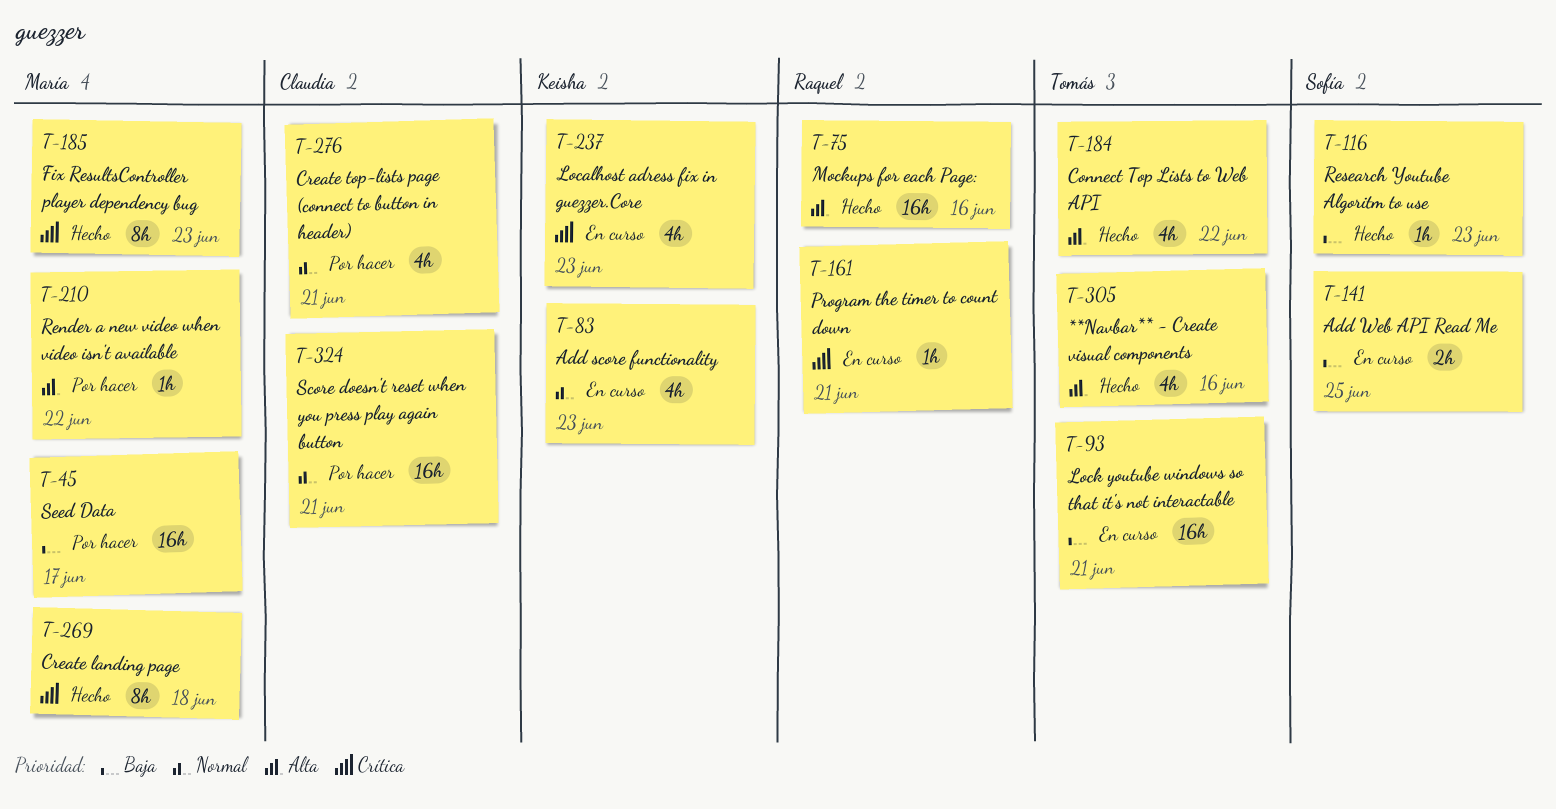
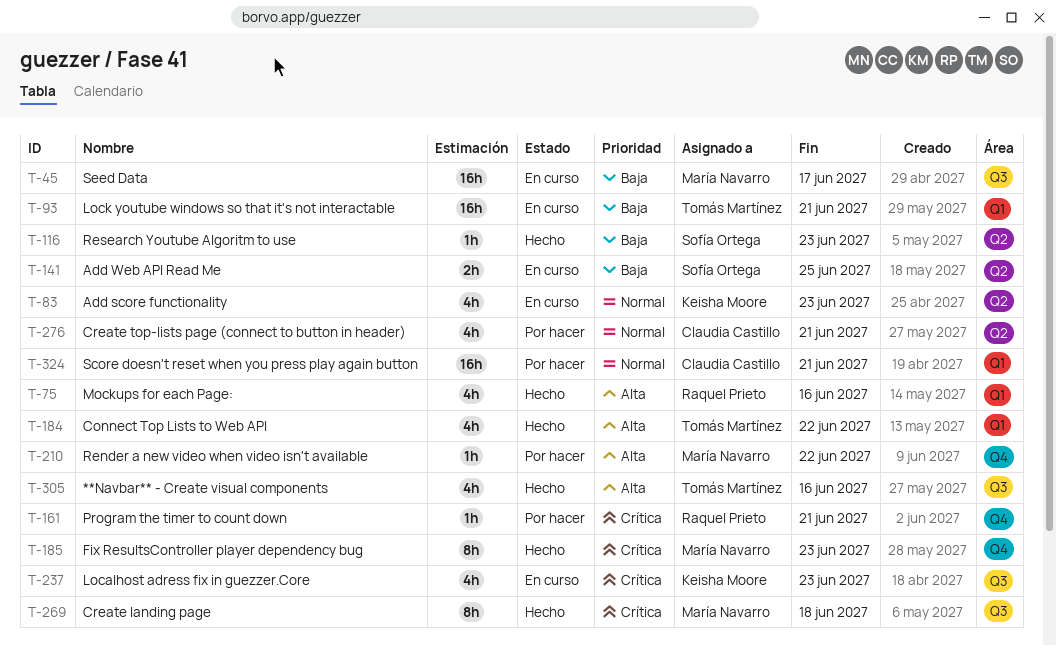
T-45, status: Por hacer -> En curso
T-75, estimate: 16h -> 4h
T-161, status: En curso -> Por hacer

